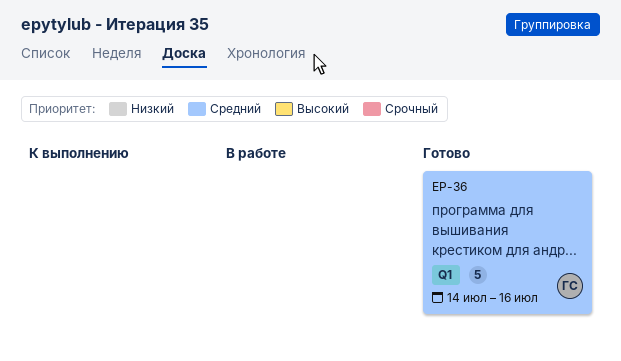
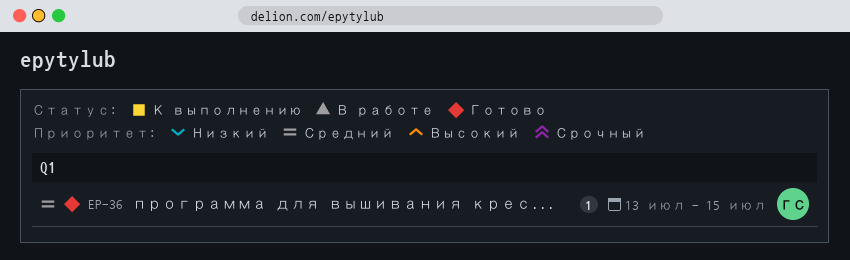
EP-36, estimate: 5 -> 1
EP-36, start: Jul 14 -> Jul 13
EP-36, due: Jul 16 -> Jul 15

